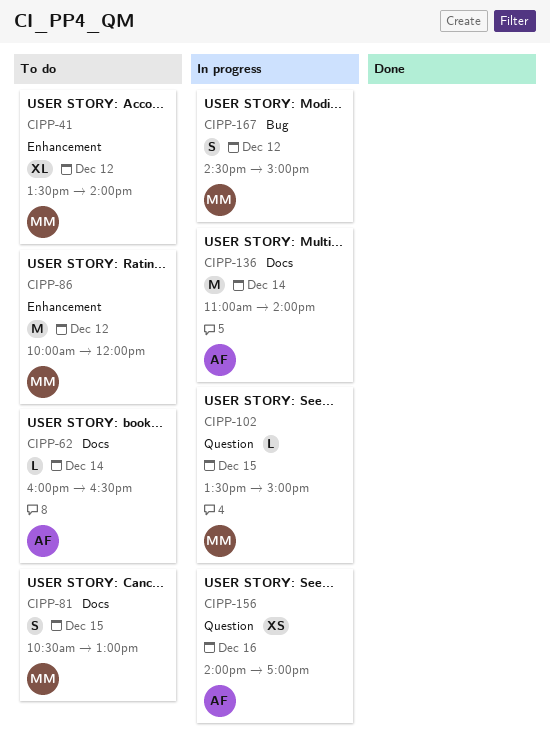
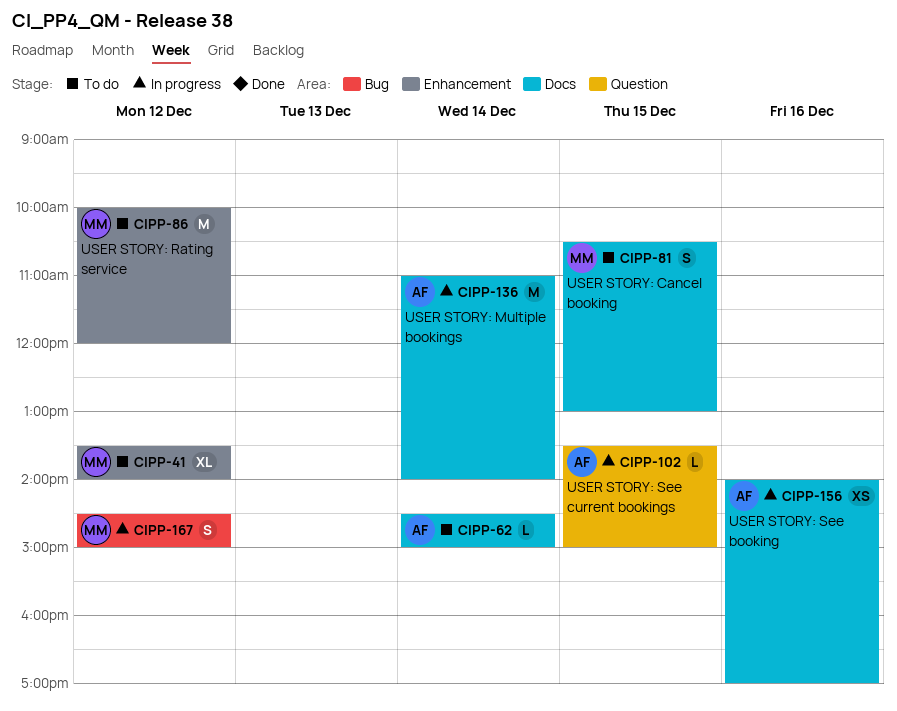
CIPP-62, begins: 16:00 -> 14:30
CIPP-62, ends: 16:30 -> 15:00
CIPP-102, owner: MM -> AF
CIPP-156, label: Question -> Docs

